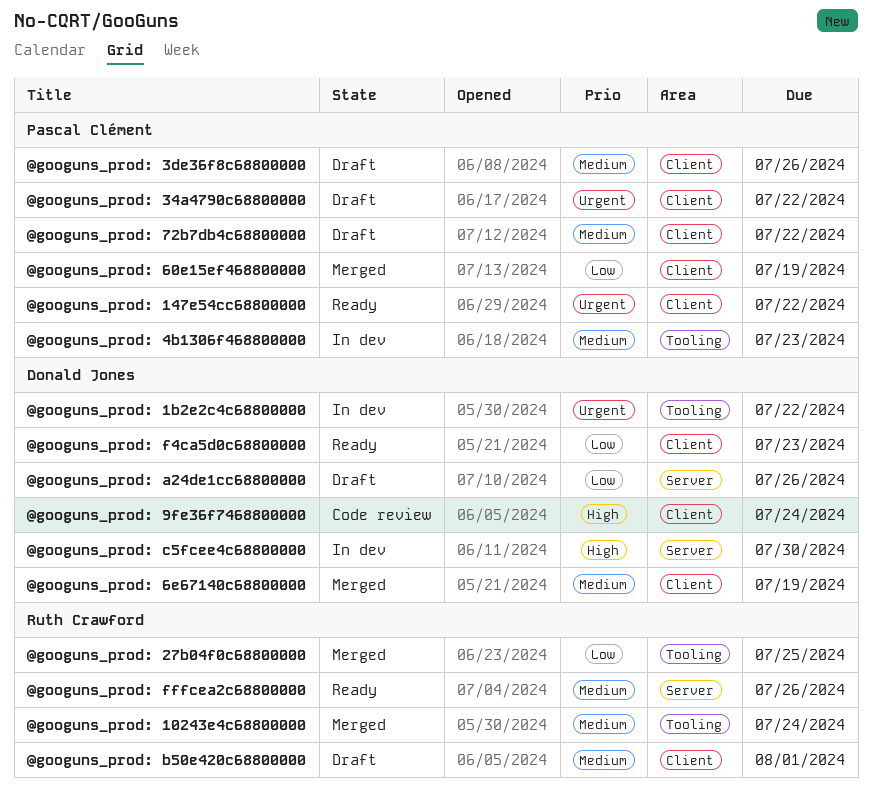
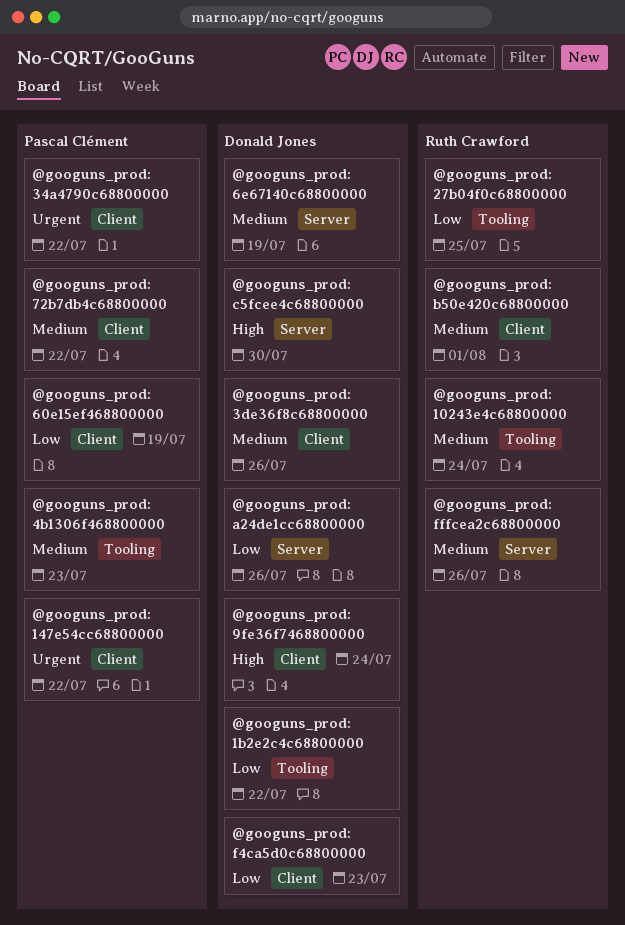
@googuns_prod: 1b2e2c4c68800000, priority: Urgent -> Low
@googuns_prod: 3de36f8c68800000, owner: Pascal Clément -> Donald Jones
@googuns_prod: 6e67140c68800000, label: Client -> Server

